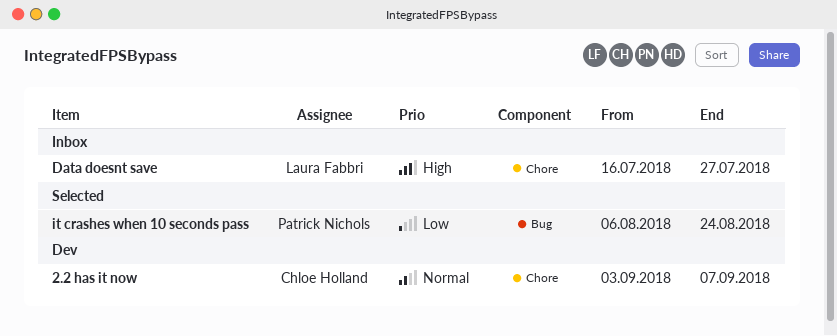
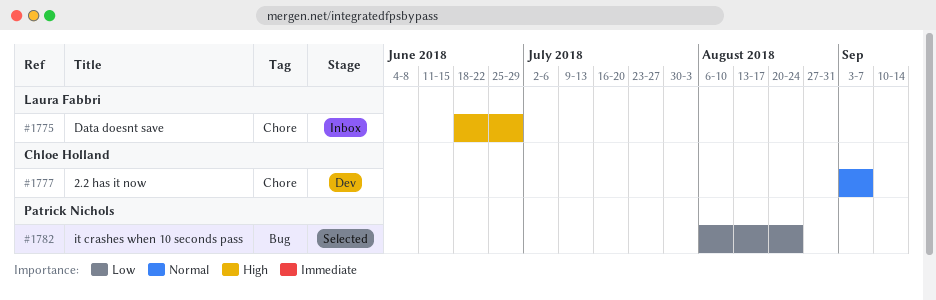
Data doesnt save, start: Jul 16 -> Jun 18
Data doesnt save, due: Jul 27 -> Jun 29

